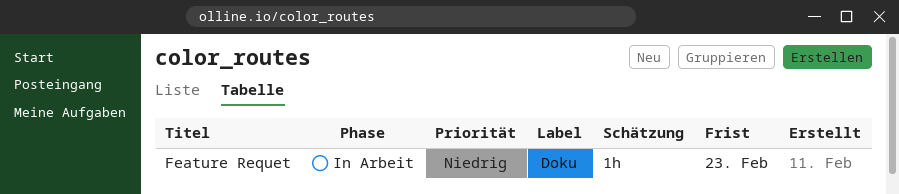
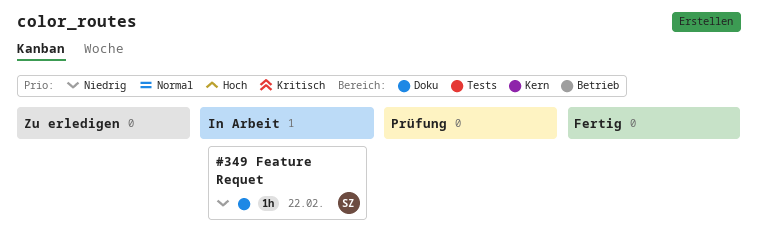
Feature Requet, due: Feb 23 -> Feb 22

